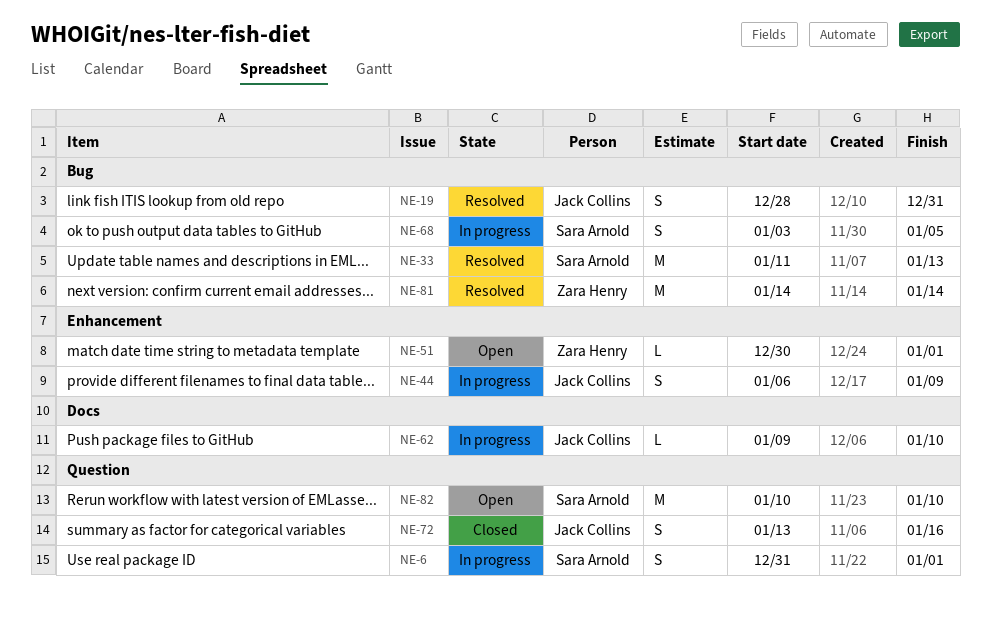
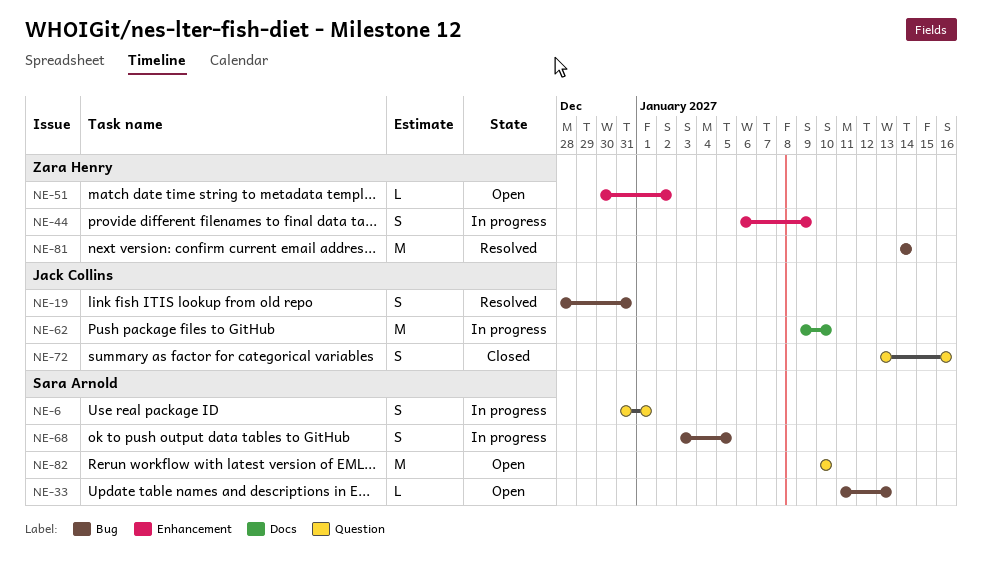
NE-33, status: Resolved -> Open
NE-33, estimate: M -> L
NE-44, owner: Jack Collins -> Zara Henry
NE-51, due: Jan 1 -> Jan 2
NE-62, estimate: L -> M

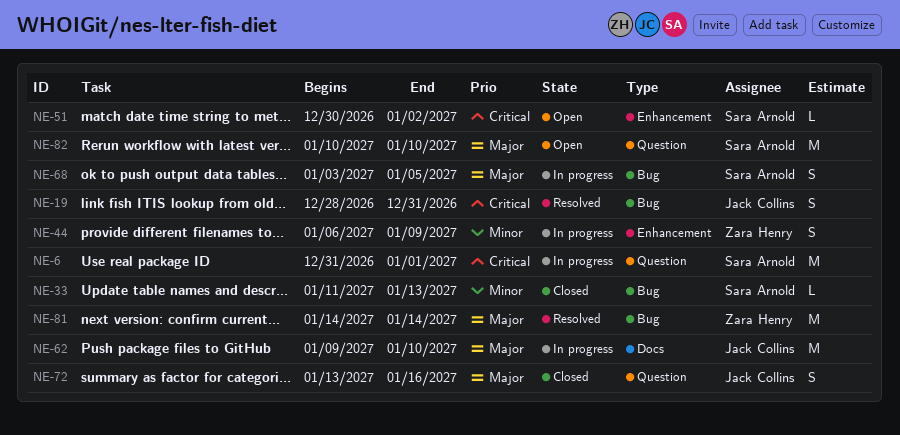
NE-6, estimate: S -> M
NE-33, status: Open -> Closed
NE-51, owner: Zara Henry -> Sara Arnold

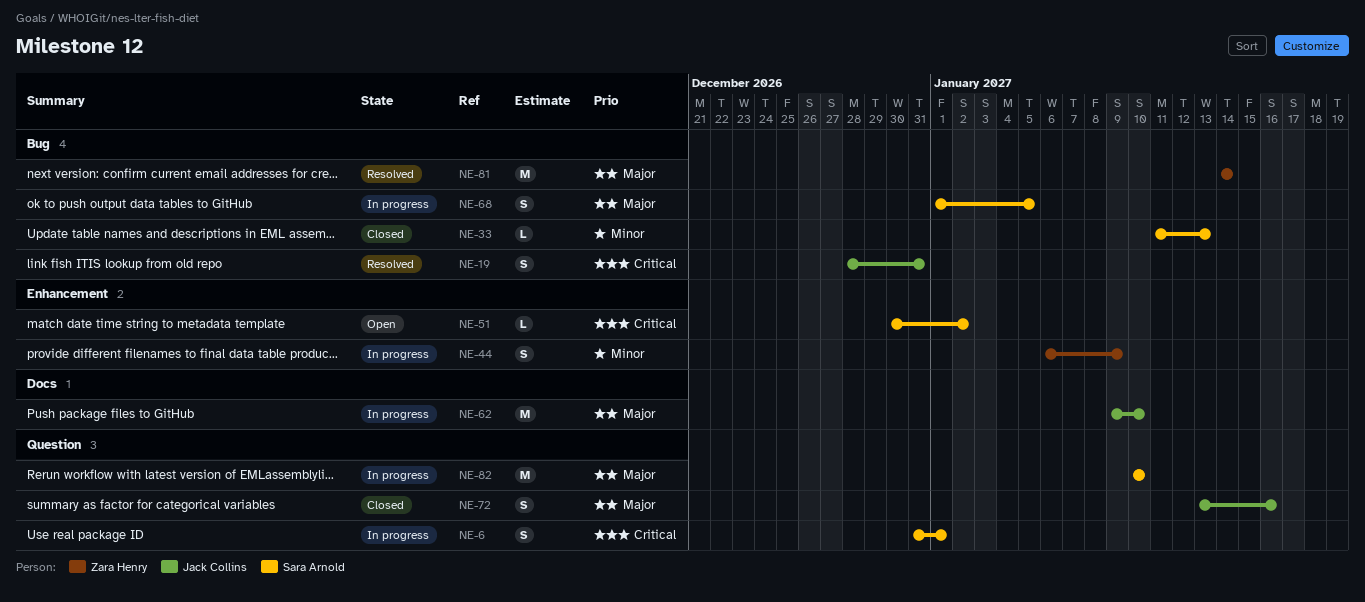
NE-6, estimate: M -> S
NE-68, start: Jan 3 -> Jan 1
NE-82, status: Open -> In progress

